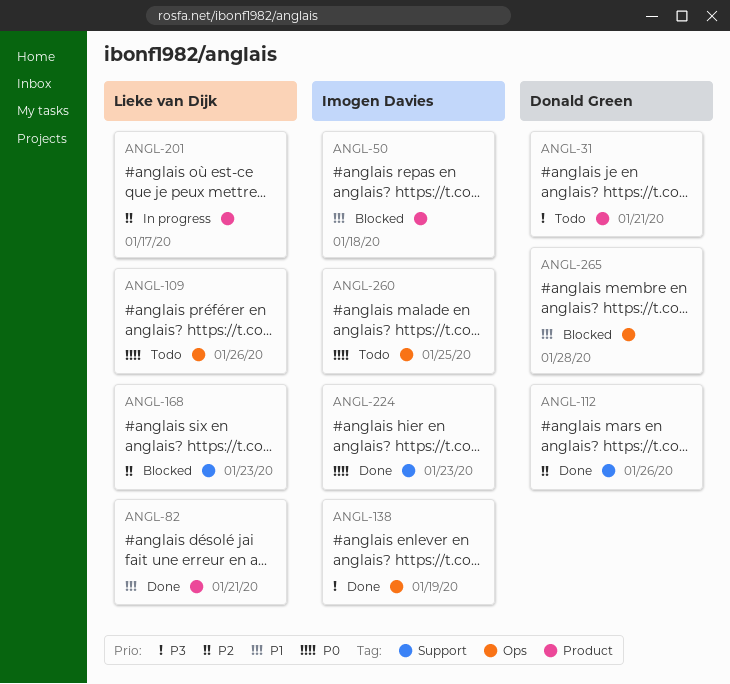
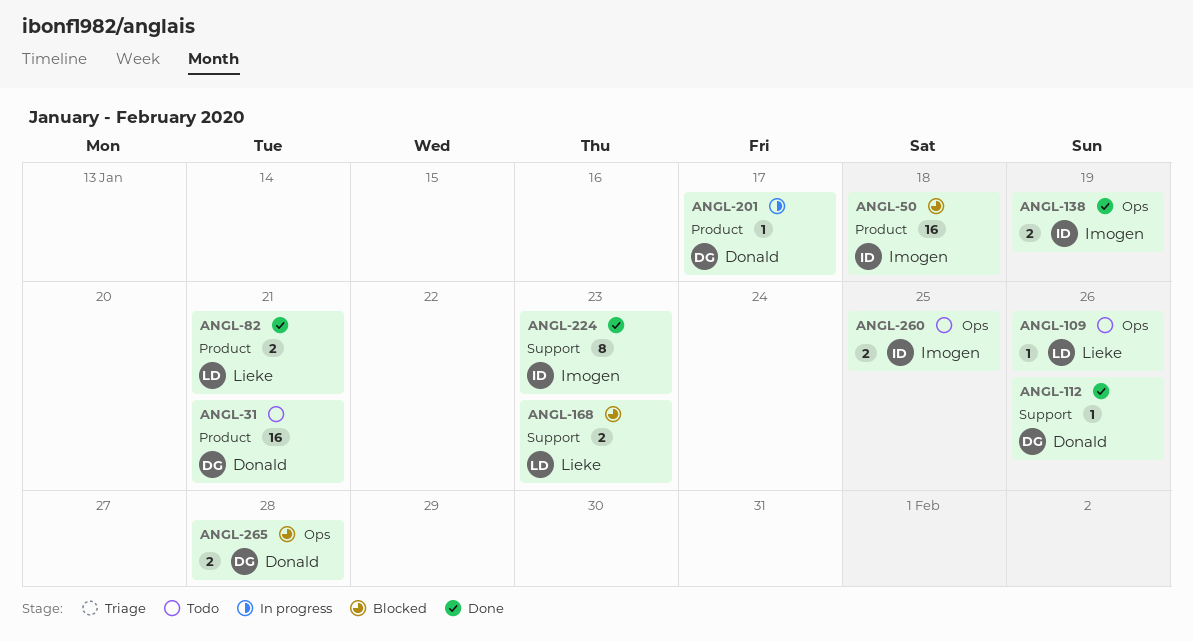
ANGL-201, owner: Lieke van Dijk -> Donald Green

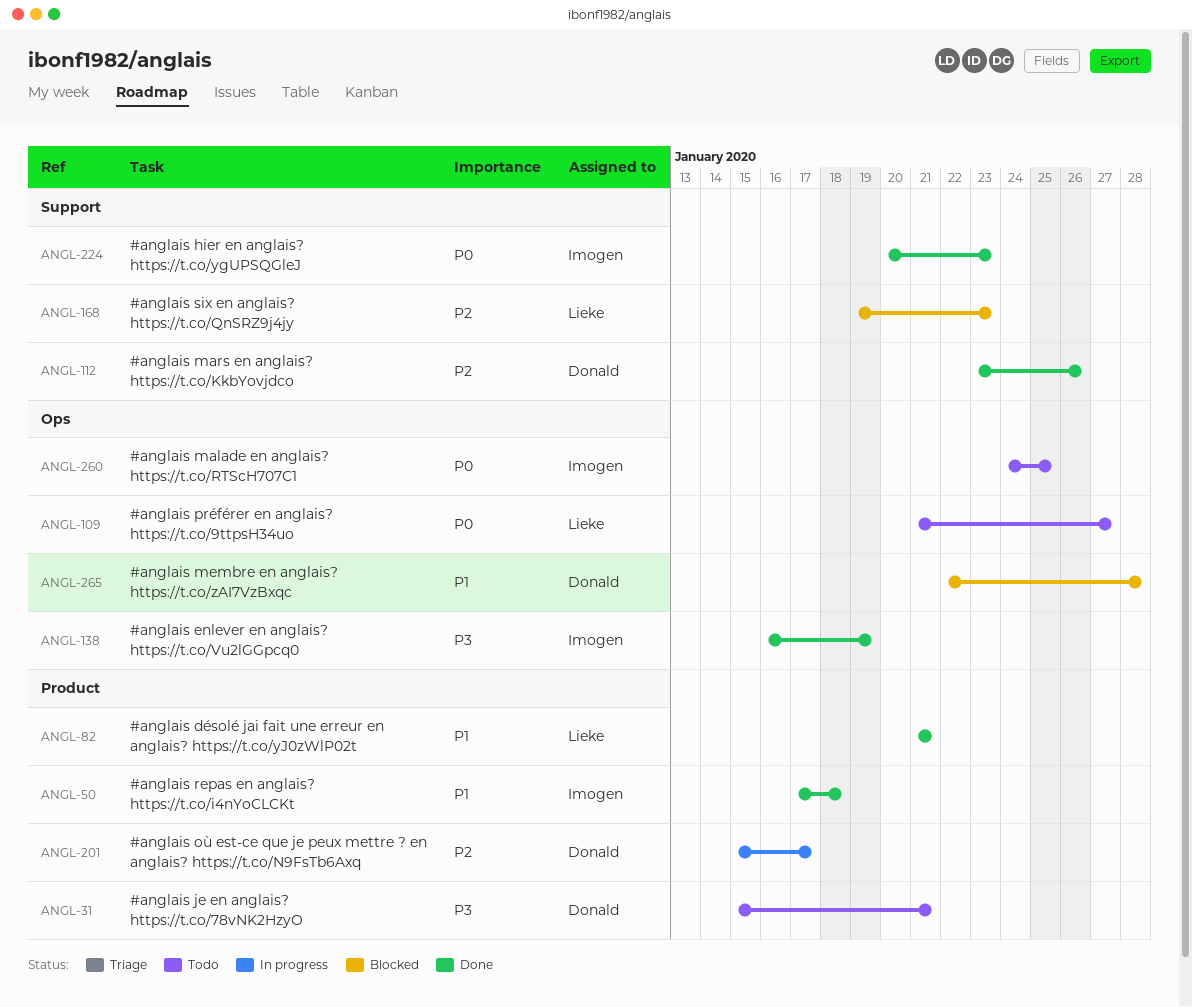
ANGL-50, status: Blocked -> Done
ANGL-109, due: Jan 26 -> Jan 27

